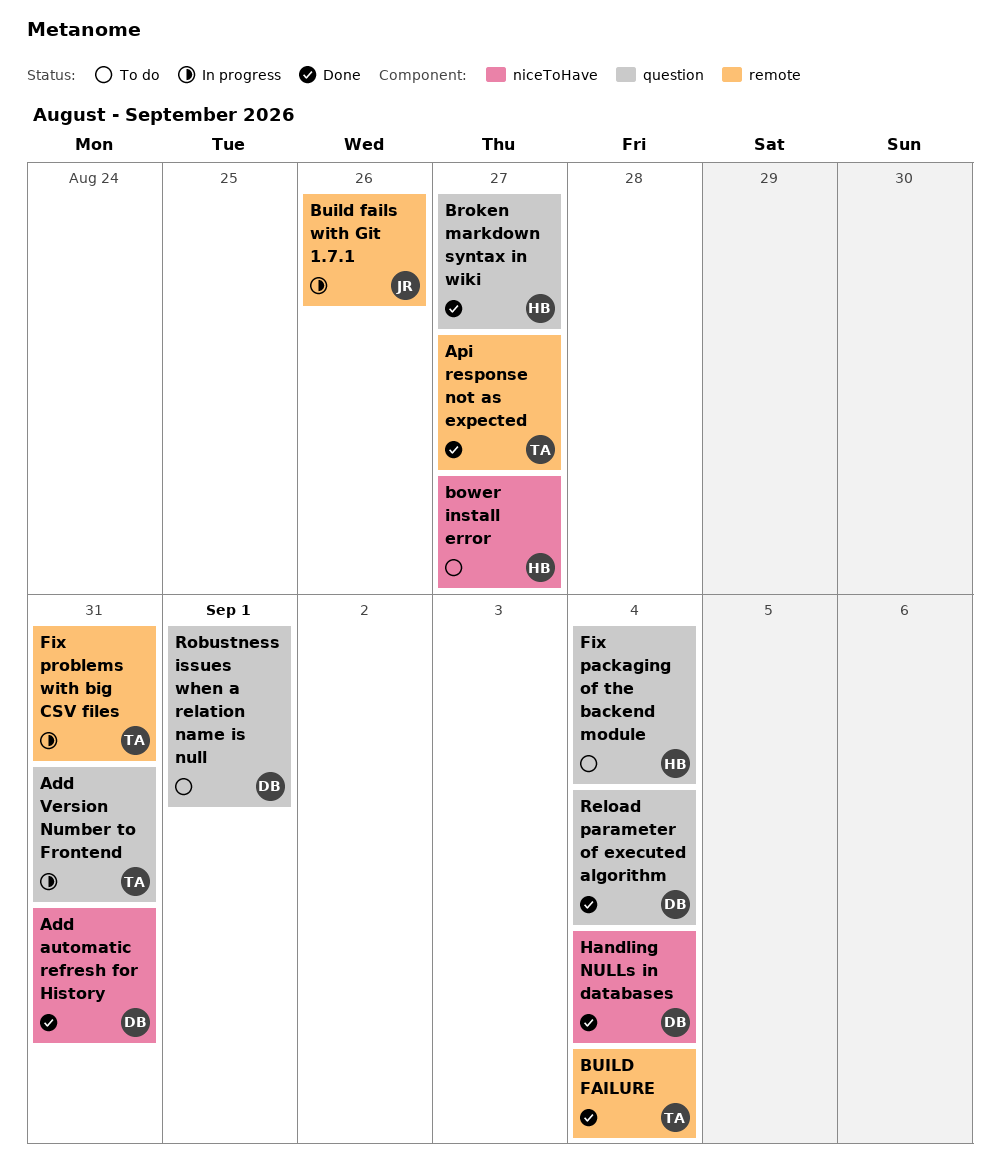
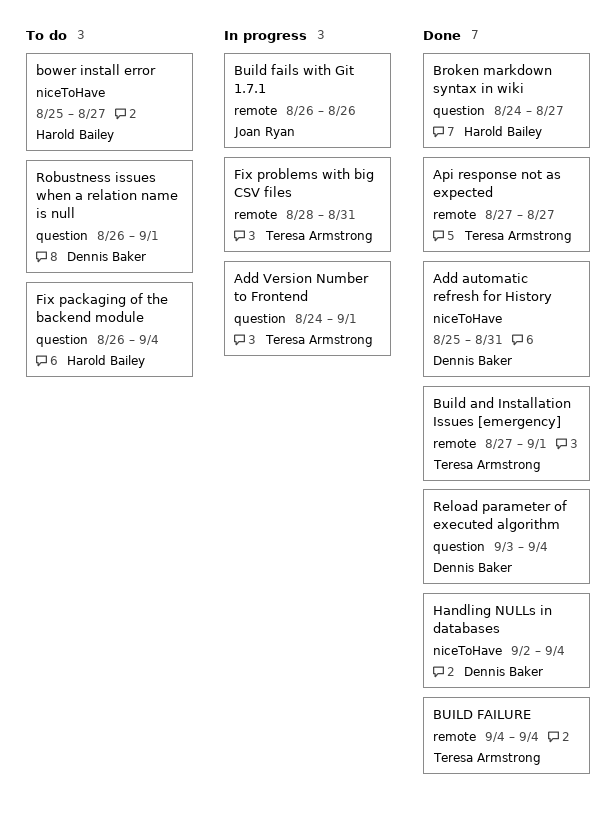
Add Version Number to Frontend, due: Aug 31 -> Sep 1
Build and Installation Issues [emergency]: none -> present

